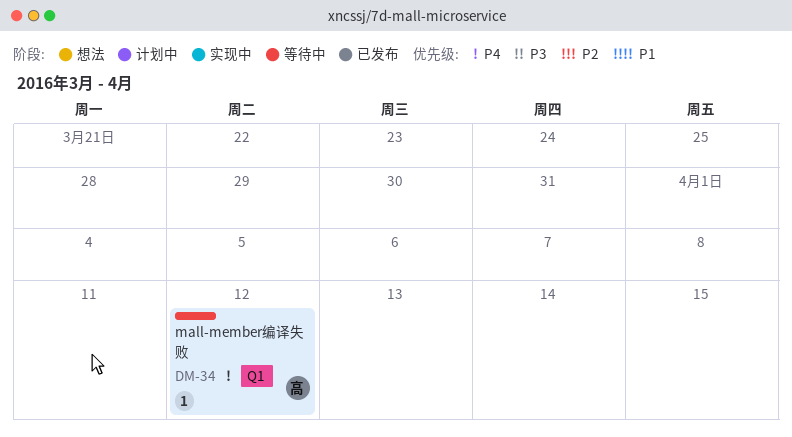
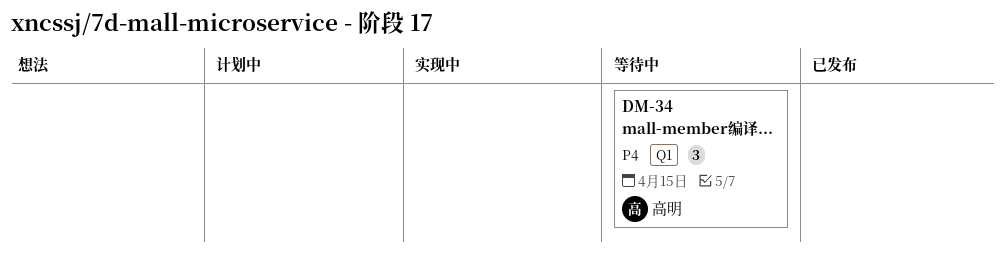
DM-34, estimate: 1 -> 3
DM-34, due: Apr 12 -> Apr 15

